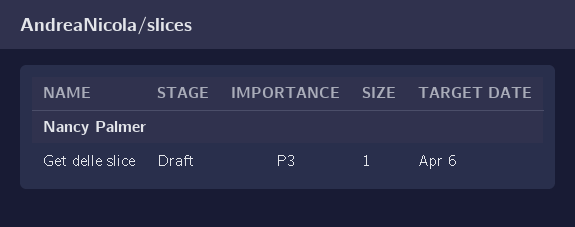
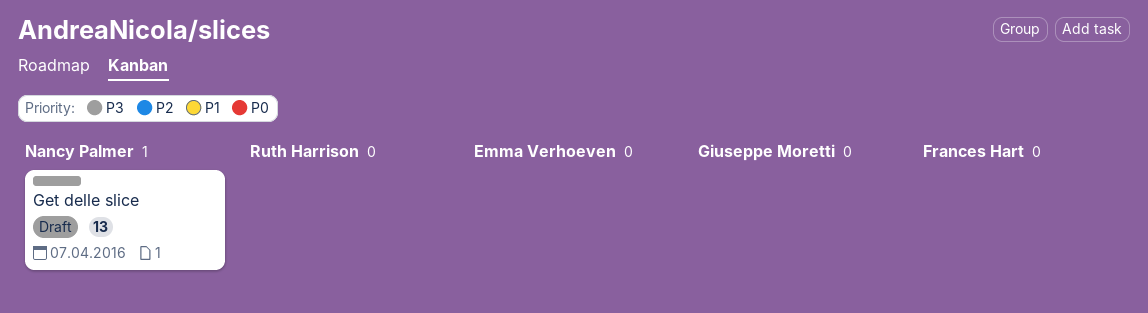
Get delle slice, estimate: 1 -> 13
Get delle slice, due: Apr 6 -> Apr 7

